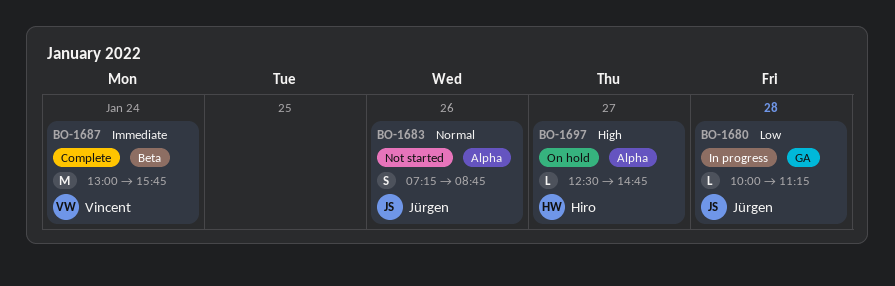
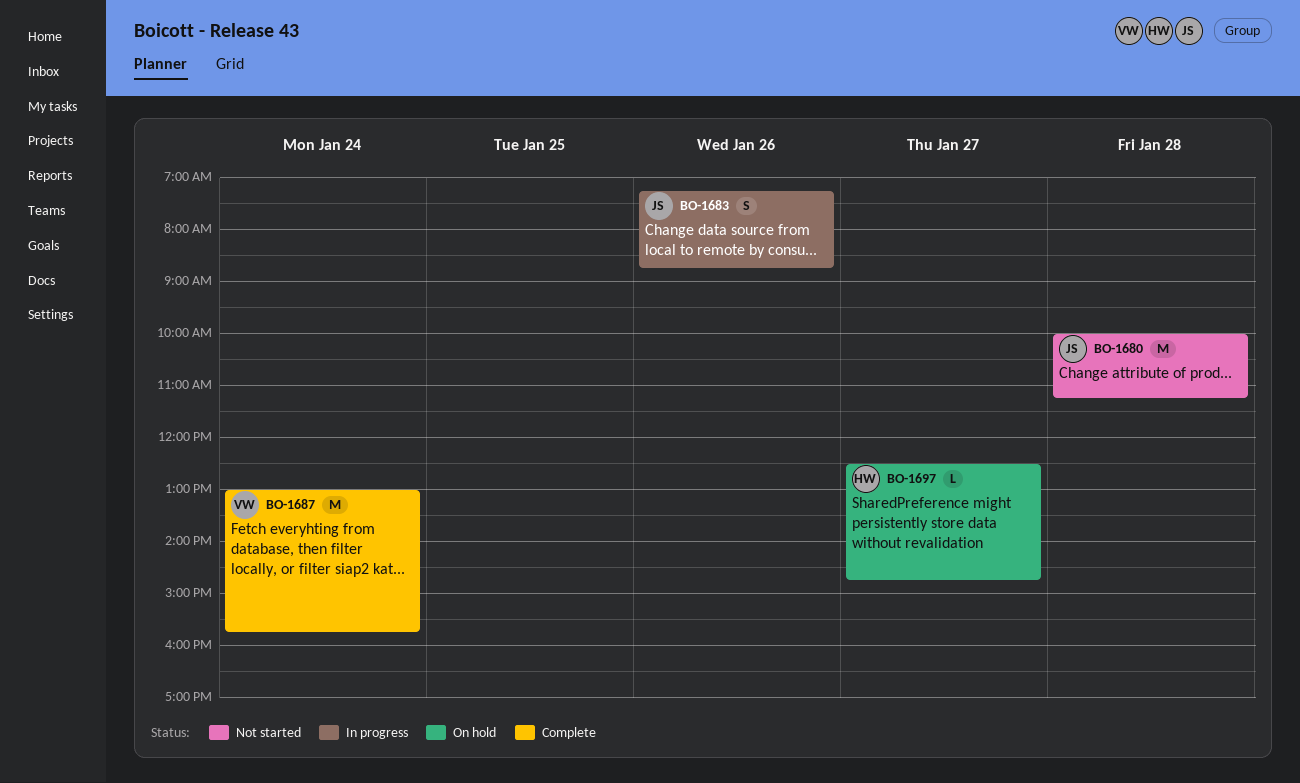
BO-1680, status: In progress -> Not started
BO-1680, estimate: L -> M
BO-1683, status: Not started -> In progress

